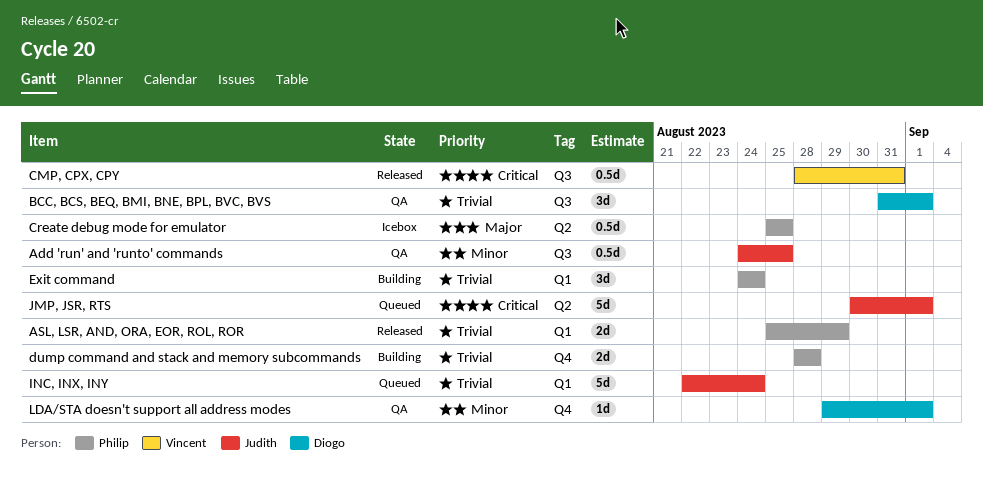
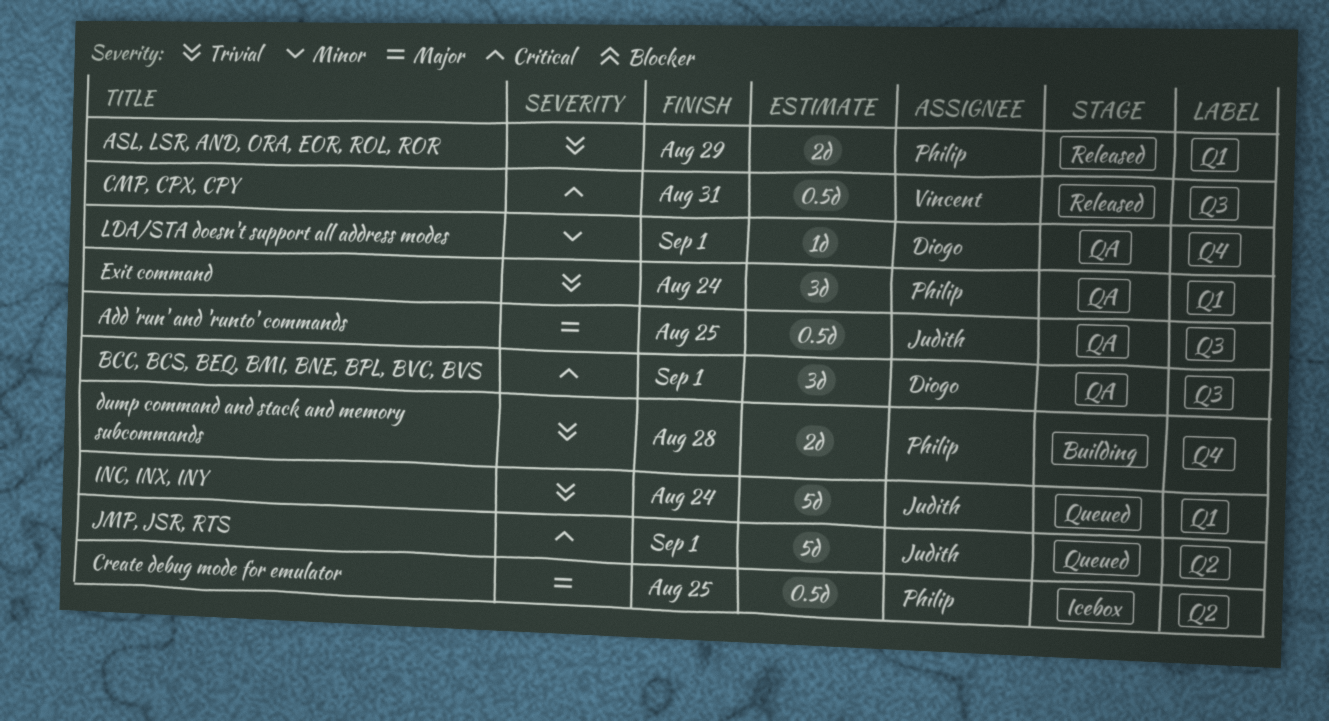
Add 'run' and 'runto' commands, priority: Minor -> Major
BCC, BCS, BEQ, BMI, BNE, BPL, BVC, BVS, priority: Trivial -> Critical
Exit command, status: Building -> QA

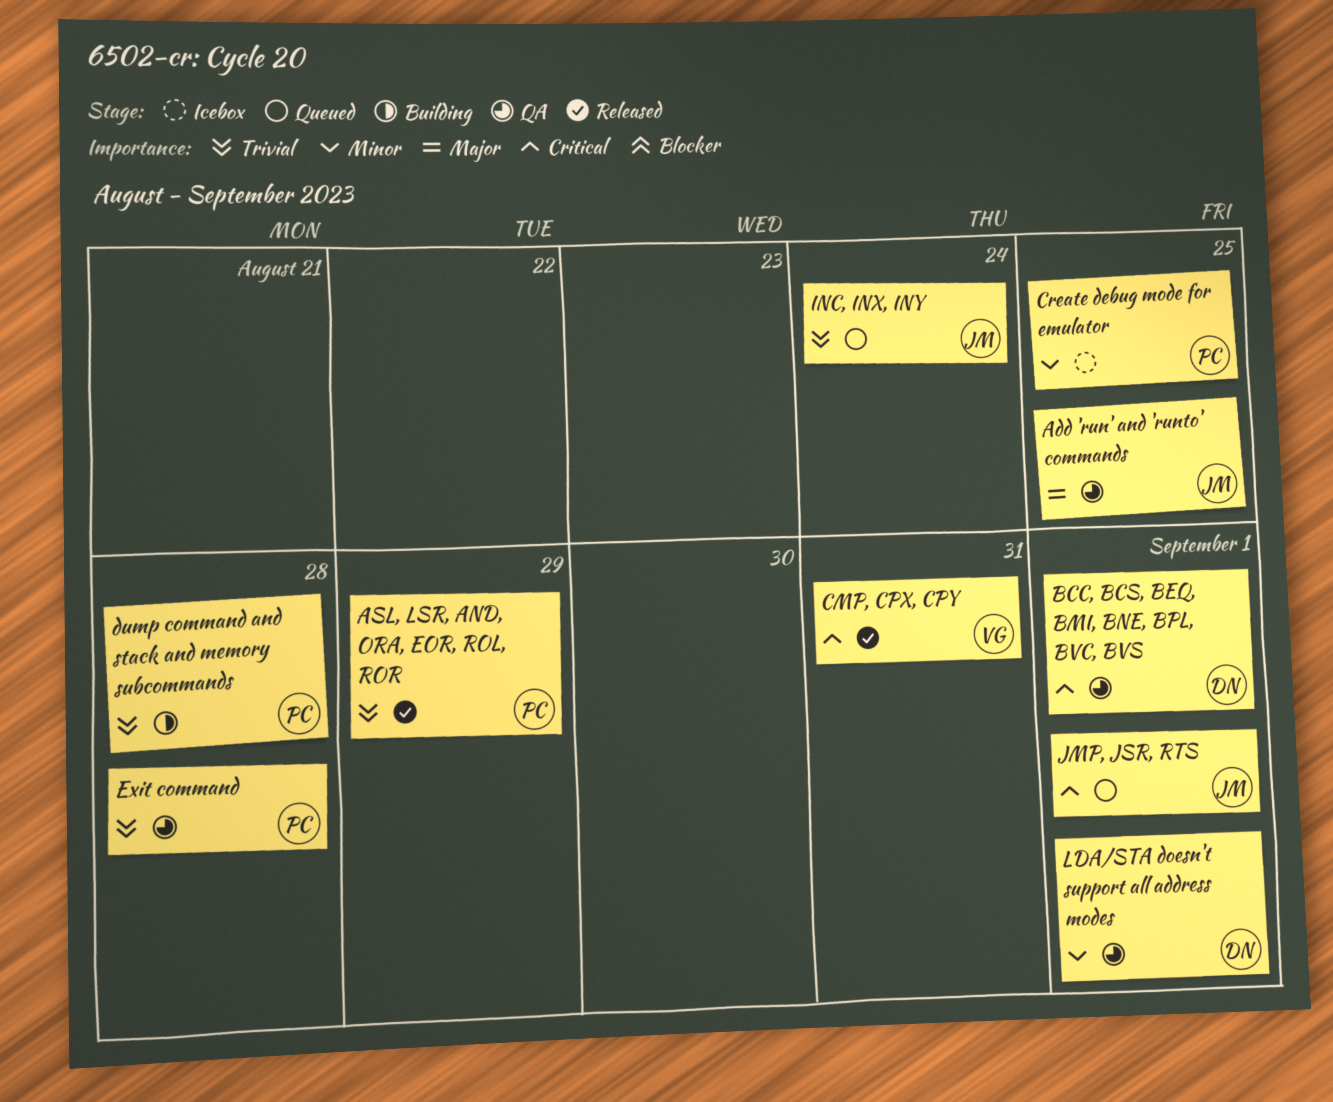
Create debug mode for emulator, priority: Major -> Minor
Exit command, due: Aug 24 -> Aug 28

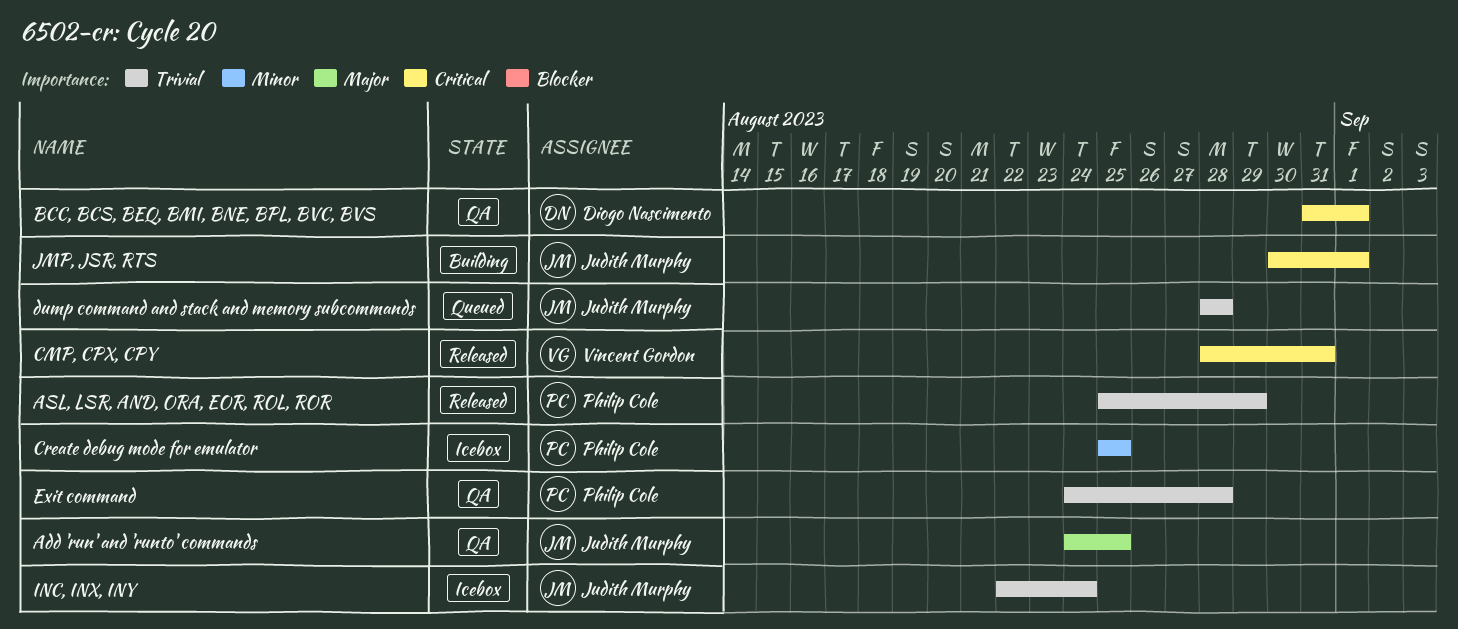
dump command and stack and memory subcommands, status: Building -> Queued
dump command and stack and memory subcommands, owner: Philip Cole -> Judith Murphy
INC, INX, INY, status: Queued -> Icebox
JMP, JSR, RTS, status: Queued -> Building
LDA/STA doesn't support all address modes: present -> none

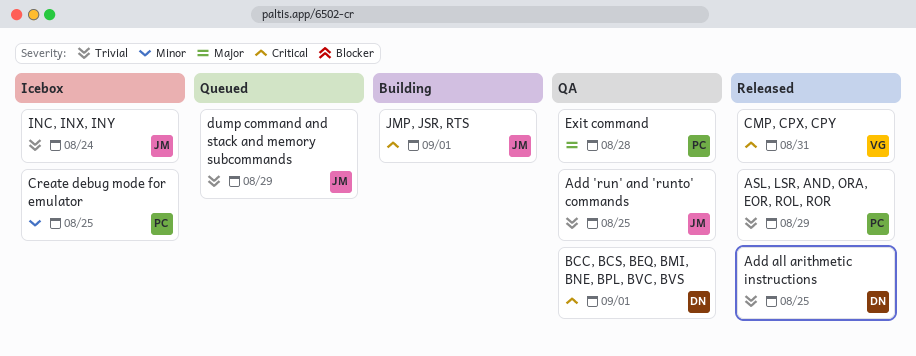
Add 'run' and 'runto' commands, priority: Major -> Trivial
Add all arithmetic instructions: none -> present
dump command and stack and memory subcommands, due: Aug 28 -> Aug 29
Exit command, priority: Trivial -> Major

